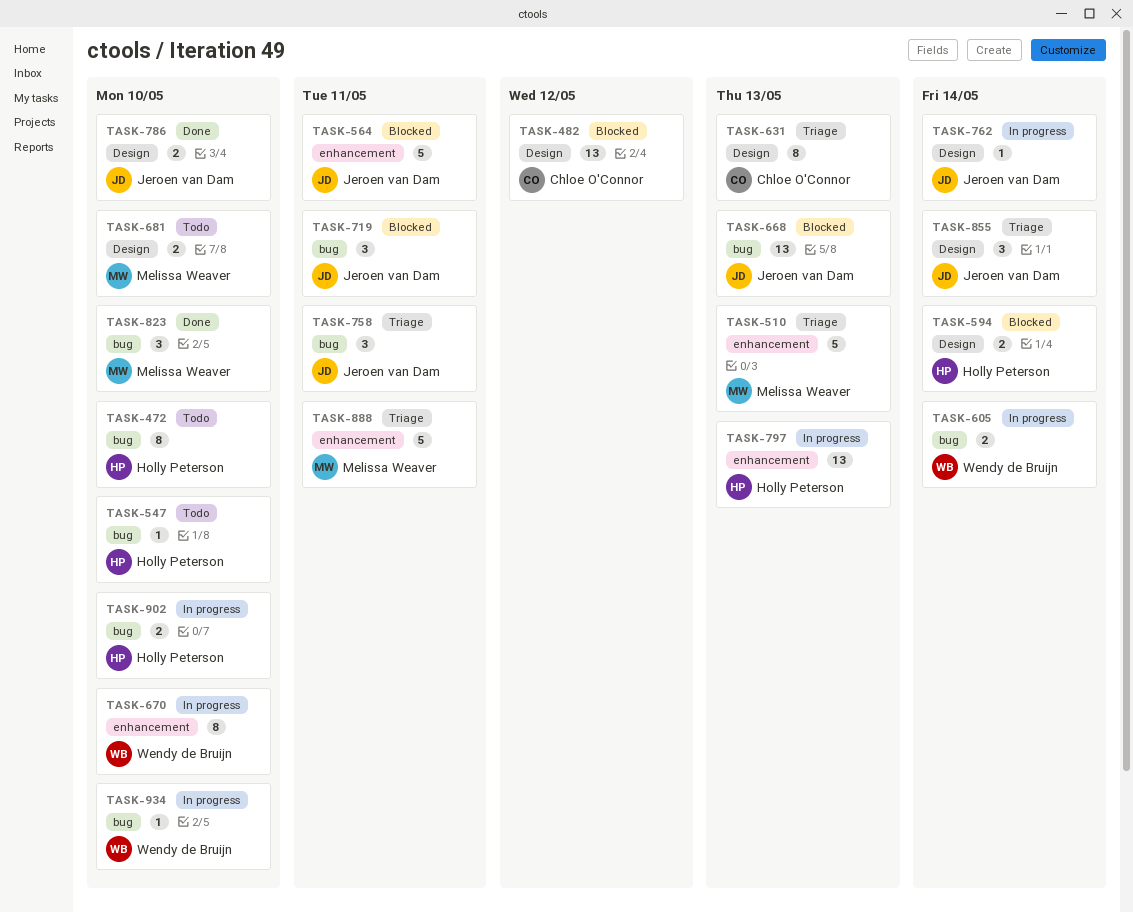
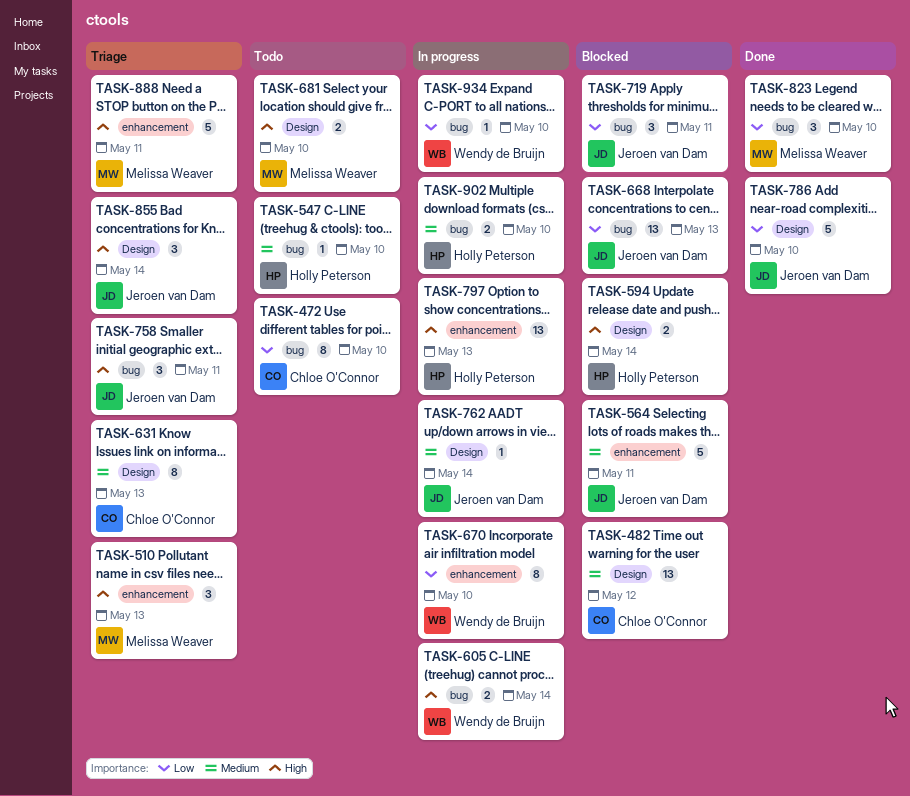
TASK-472, owner: Holly Peterson -> Chloe O'Connor
TASK-510, estimate: 5 -> 3
TASK-786, estimate: 2 -> 5

